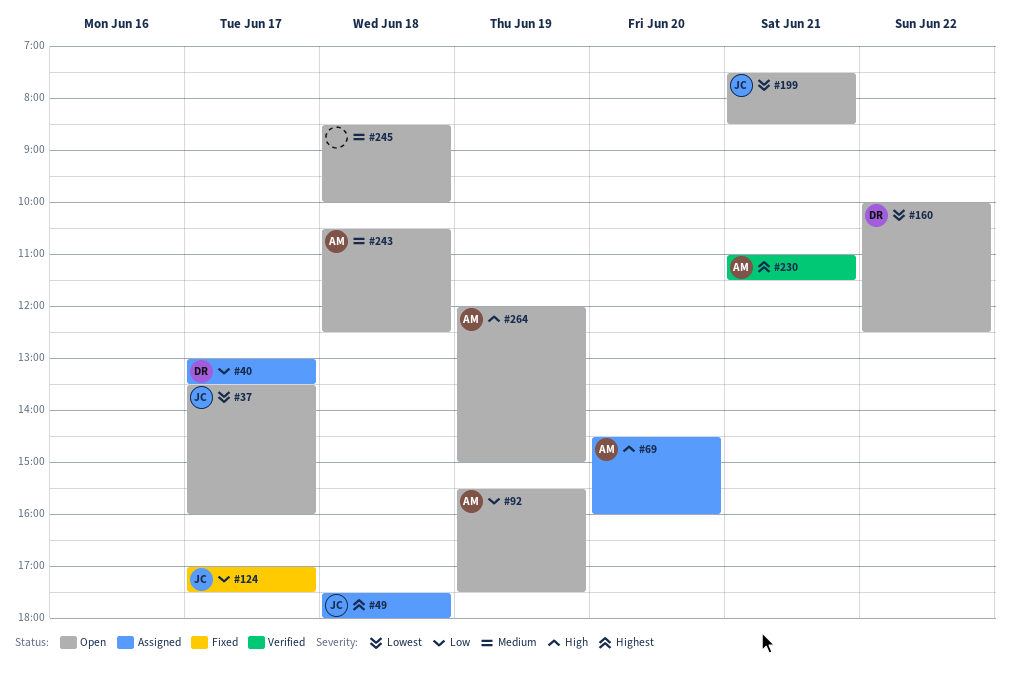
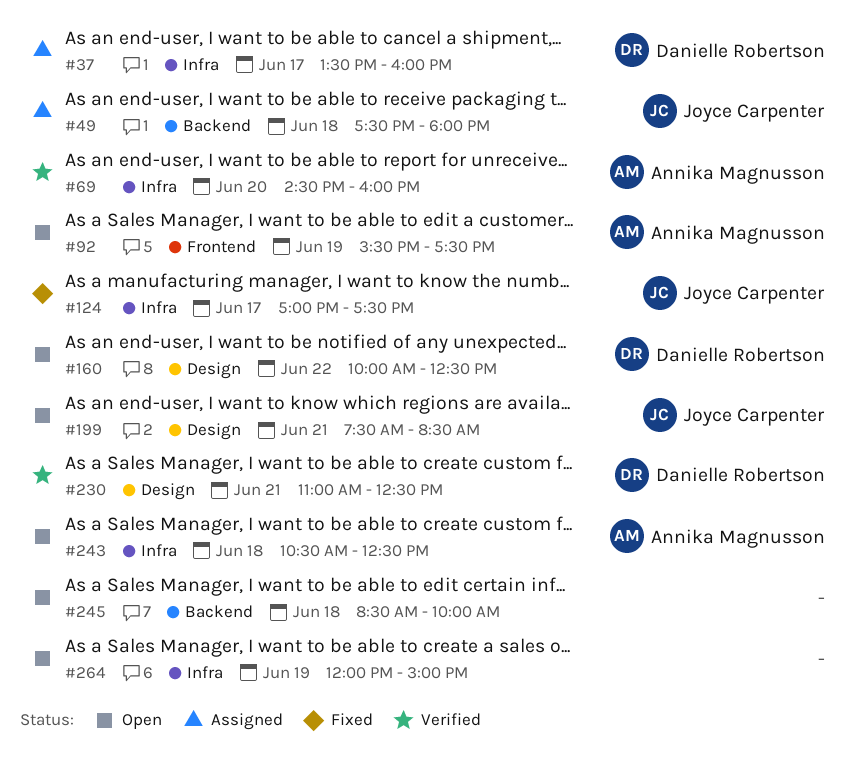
#37, status: Open -> Assigned
#37, owner: Joyce Carpenter -> Danielle Robertson
#40: present -> none
#69, status: Assigned -> Verified
#230, owner: Annika Magnusson -> Danielle Robertson
#230, ends: 11:30 -> 12:30
#264, owner: Annika Magnusson -> none

